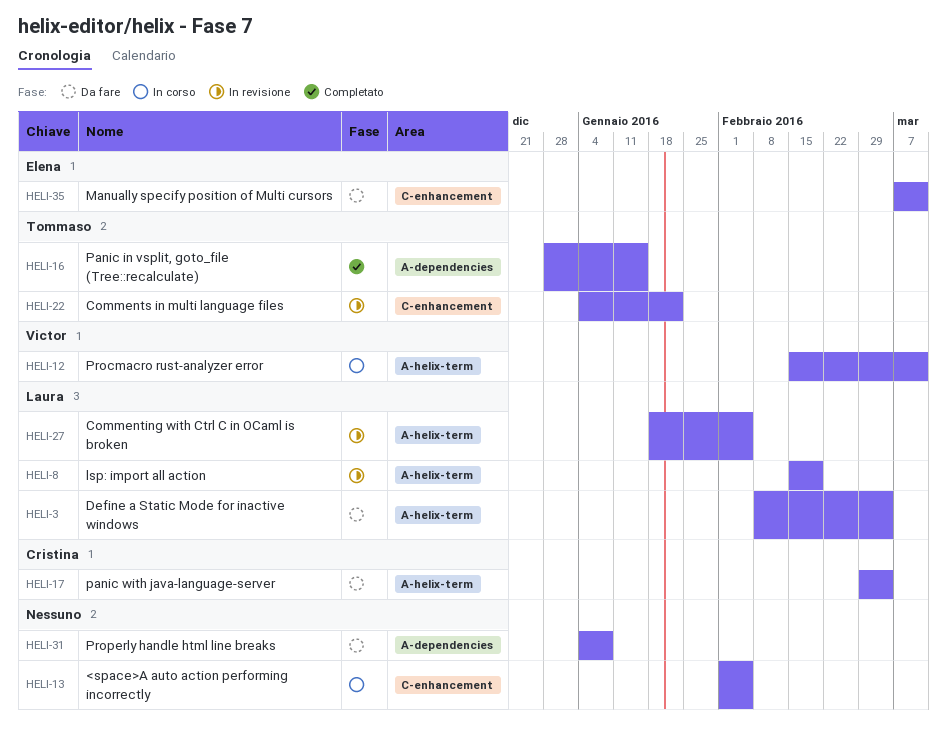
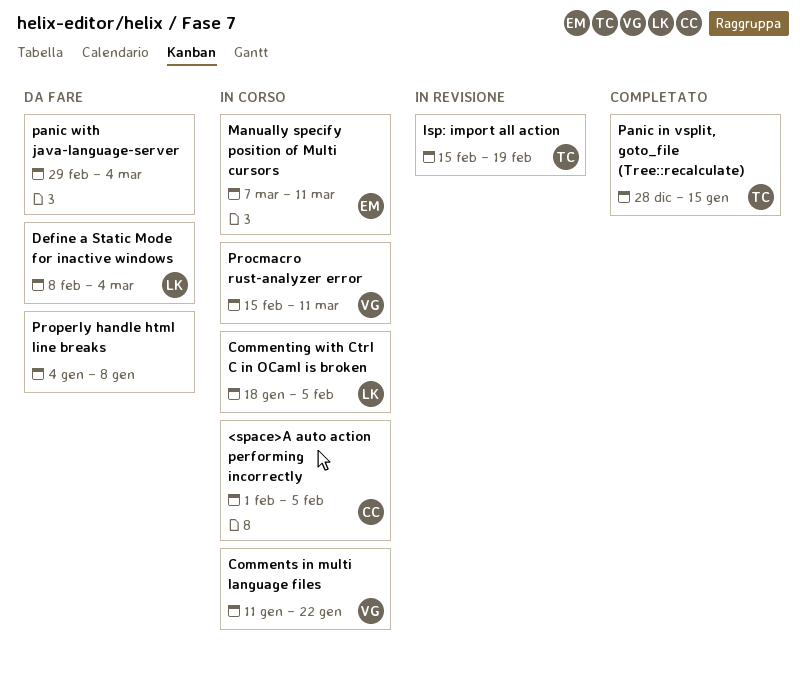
<space>A auto action performing incorrectly, owner: none -> Cristina
Commenting with Ctrl C in OCaml is broken, status: In revisione -> In corso
Comments in multi language files, status: In revisione -> In corso
Comments in multi language files, owner: Tommaso -> Victor
Comments in multi language files, start: Jan 4 -> Jan 11
lsp: import all action, owner: Laura -> Tommaso
Manually specify position of Multi cursors, status: Da fare -> In corso
panic with java-language-server, owner: Cristina -> none

